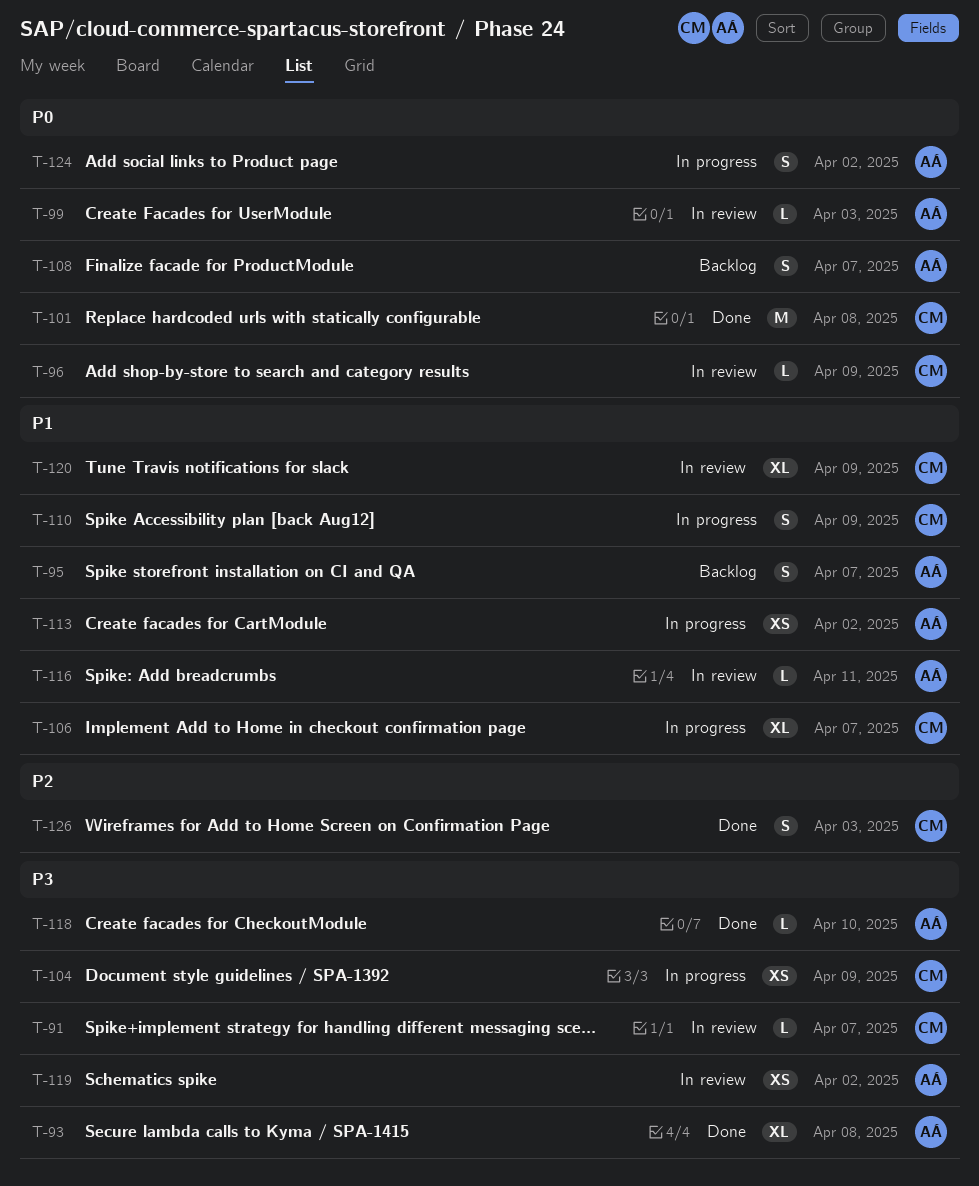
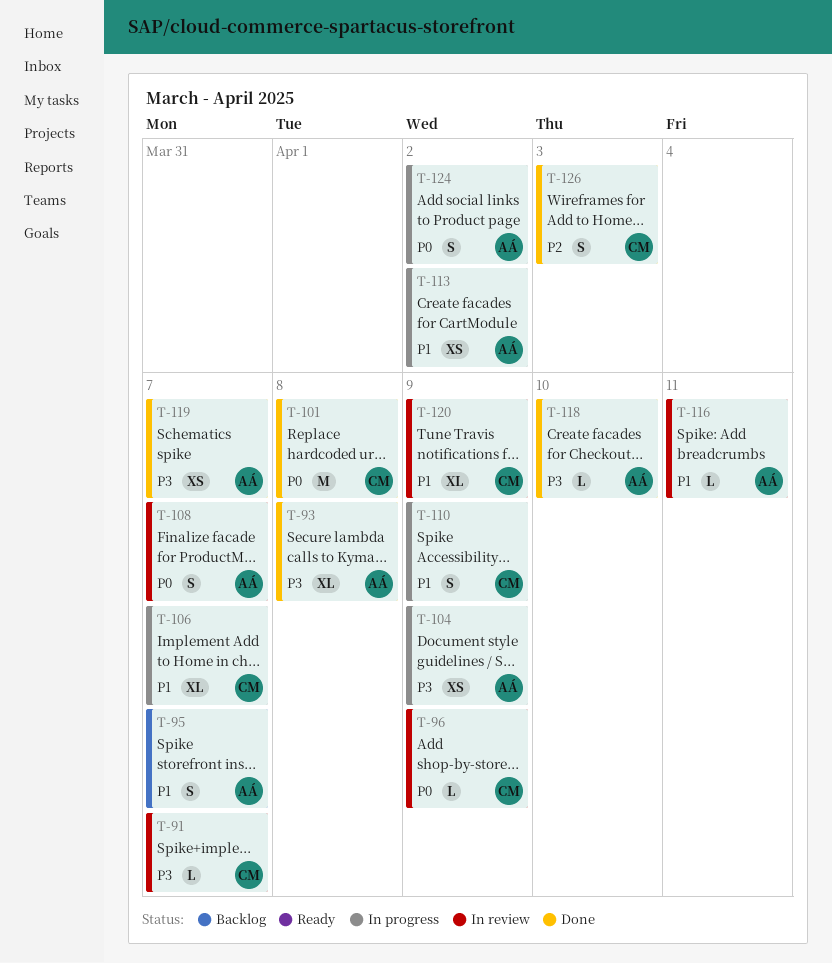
T-99: present -> none
T-104, owner: CM -> AÁ
T-108, status: Backlog -> In review
T-119, status: In review -> Done
T-119, due: Apr 2 -> Apr 7

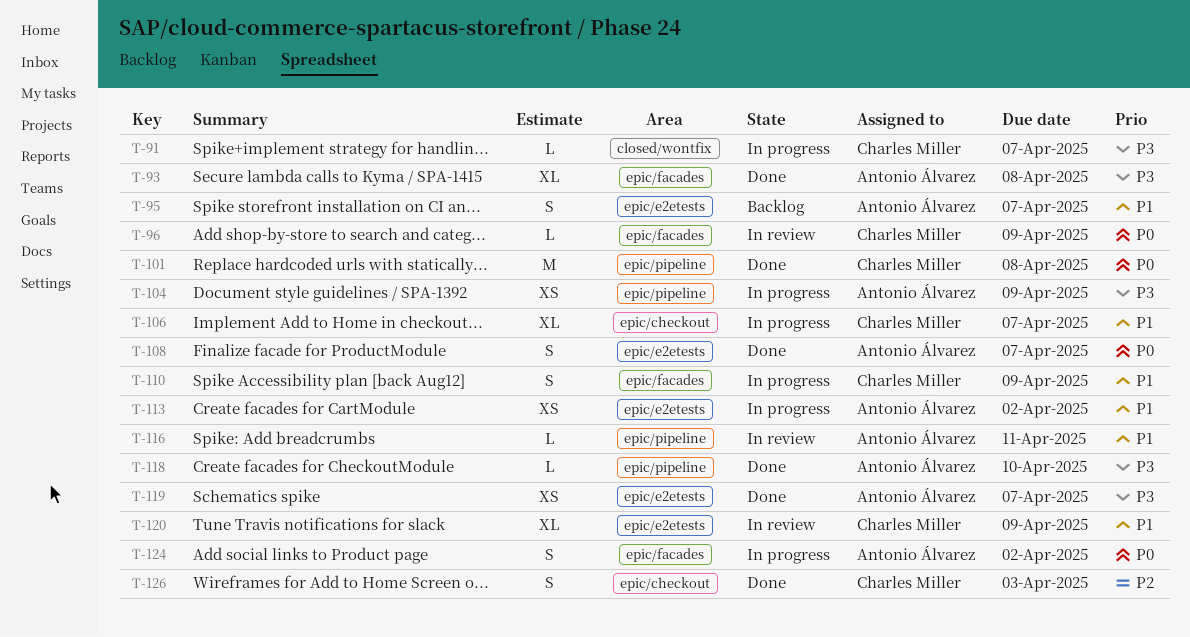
T-91, status: In review -> In progress
T-108, status: In review -> Done

